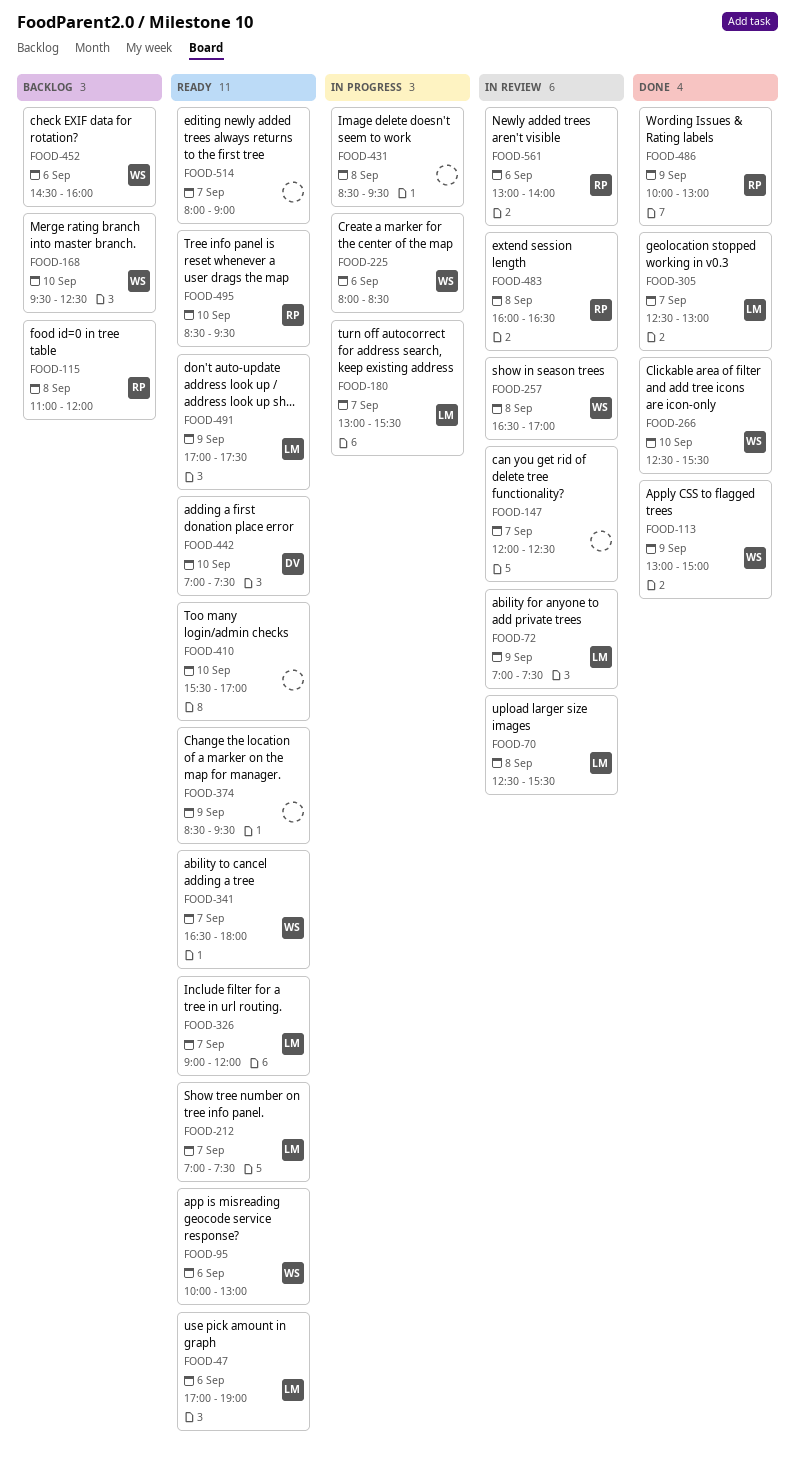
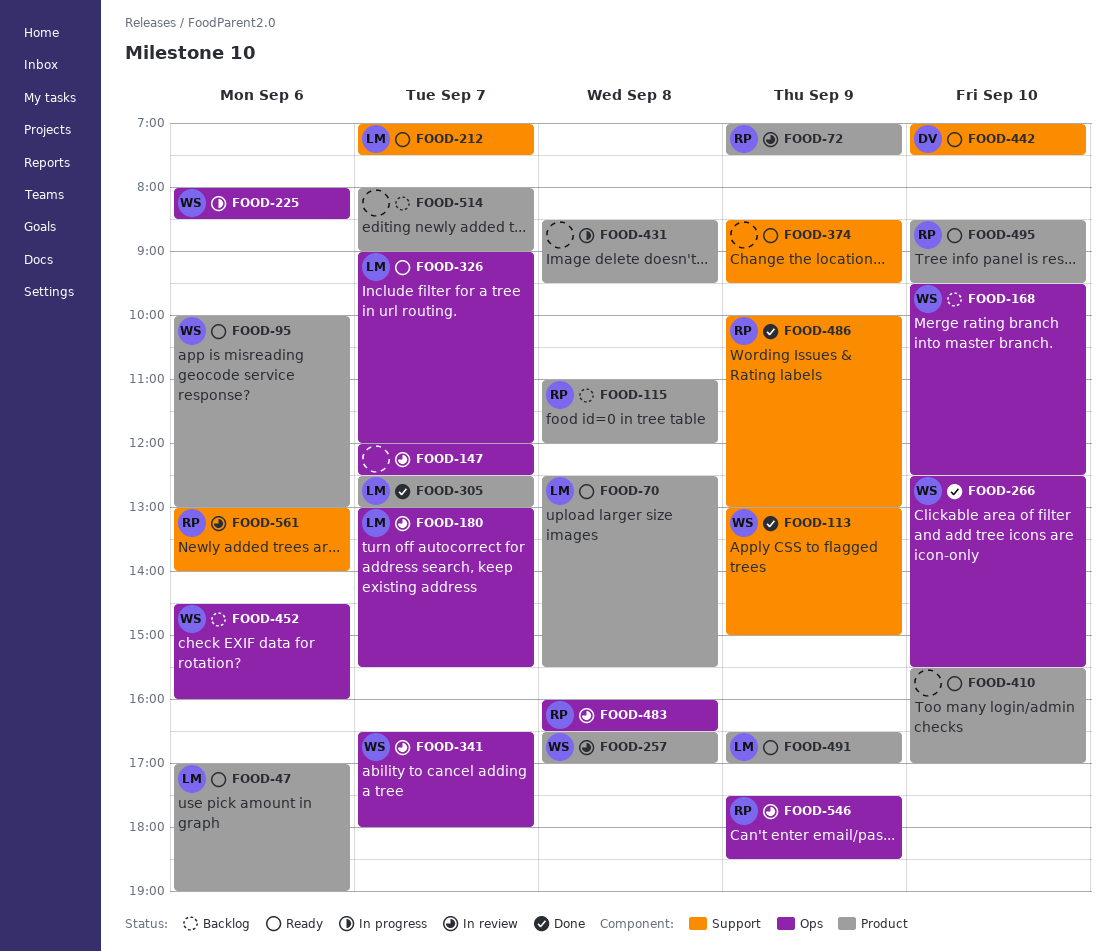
FOOD-70, status: In review -> Ready
FOOD-72, owner: LM -> RP
FOOD-180, status: In progress -> In review
FOOD-341, status: Ready -> In review
FOOD-491, begins: 17:00 -> 16:30
FOOD-491, ends: 17:30 -> 17:00
FOOD-514, status: Ready -> Backlog
FOOD-546: none -> present

